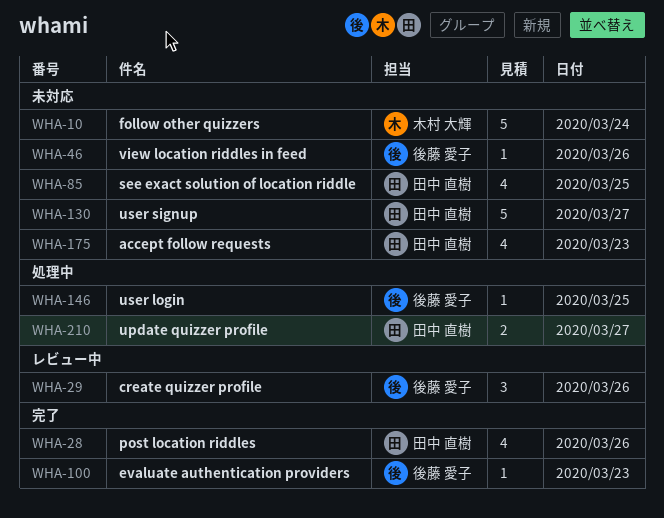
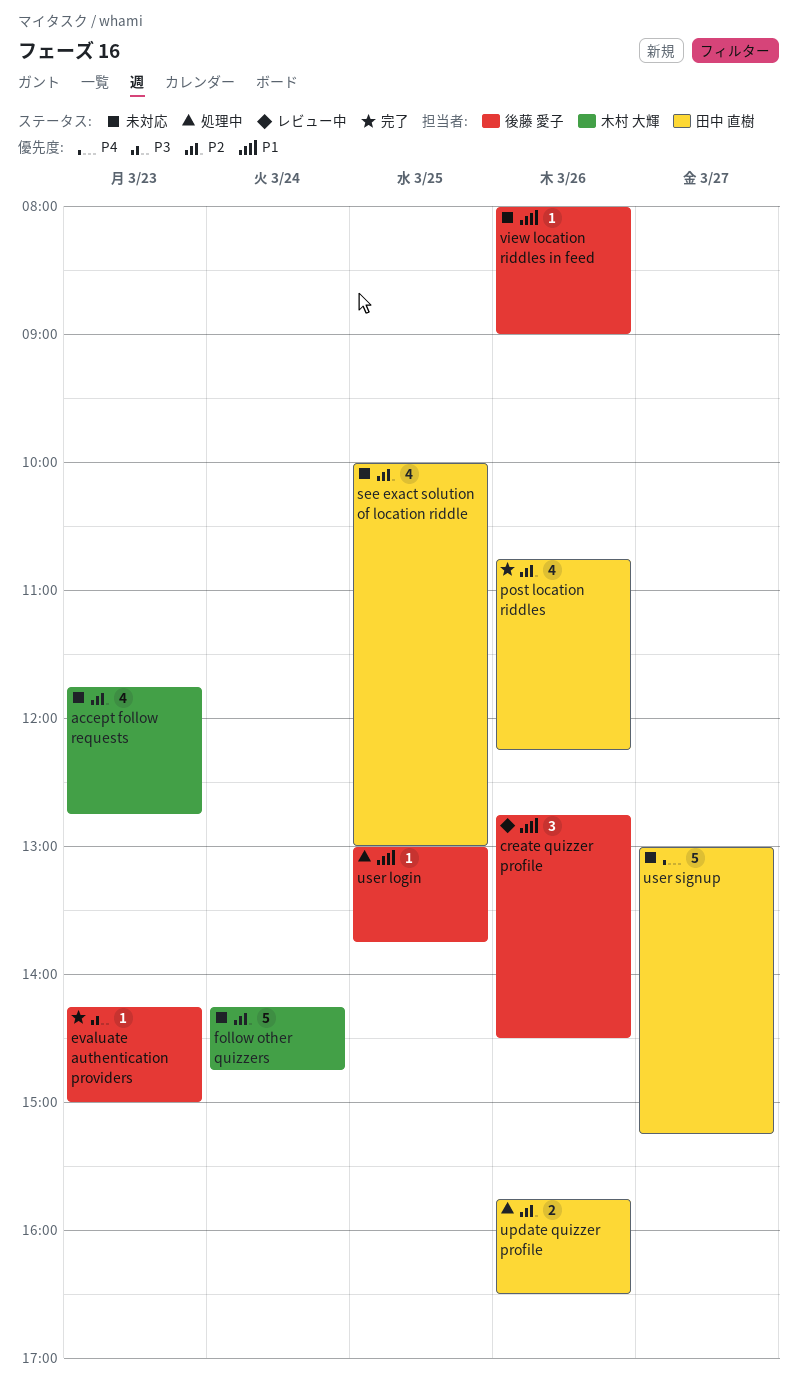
accept follow requests, owner: 田中 直樹 -> 木村 大輝
update quizzer profile, day: Mar 27 -> Mar 26

